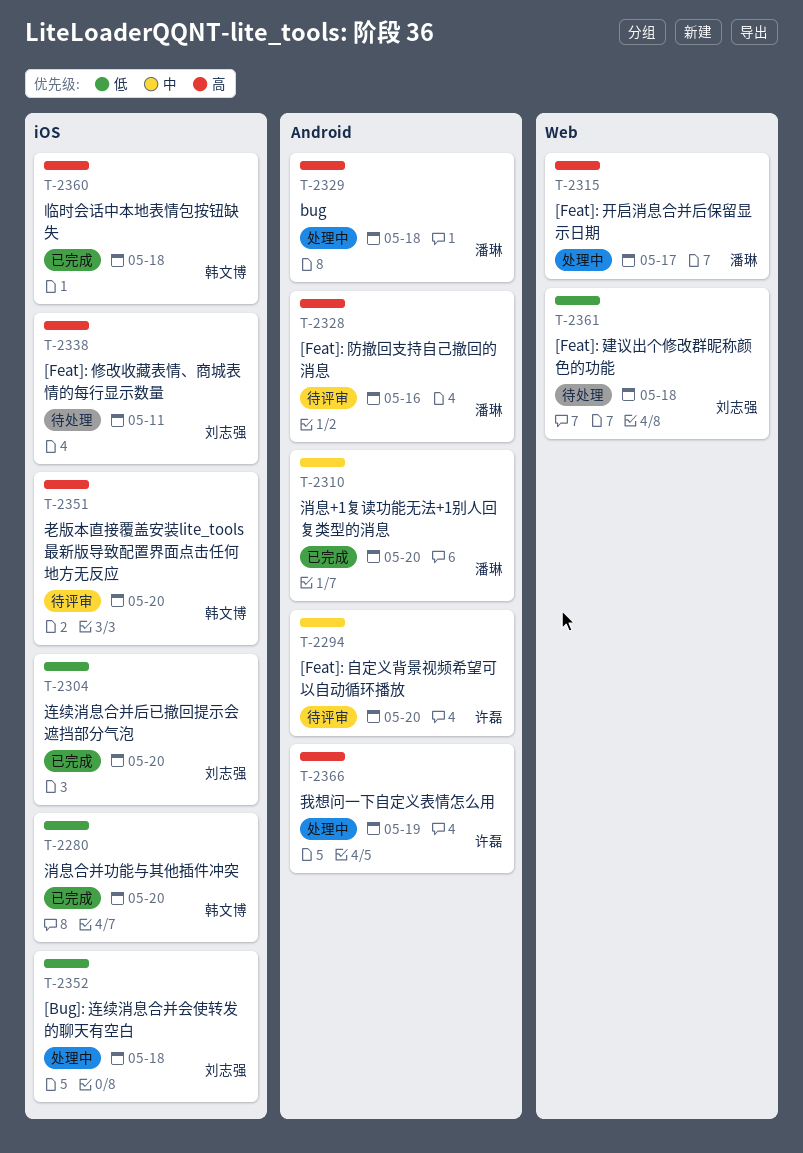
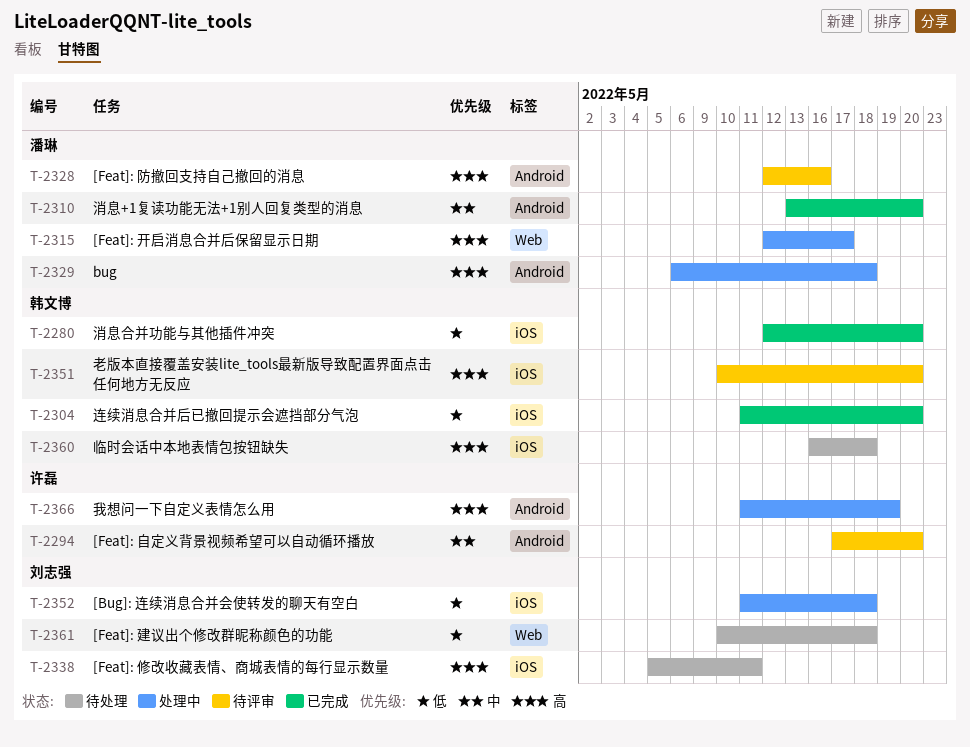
T-2304, owner: 刘志强 -> 韩文博
T-2360, status: 已完成 -> 待处理

